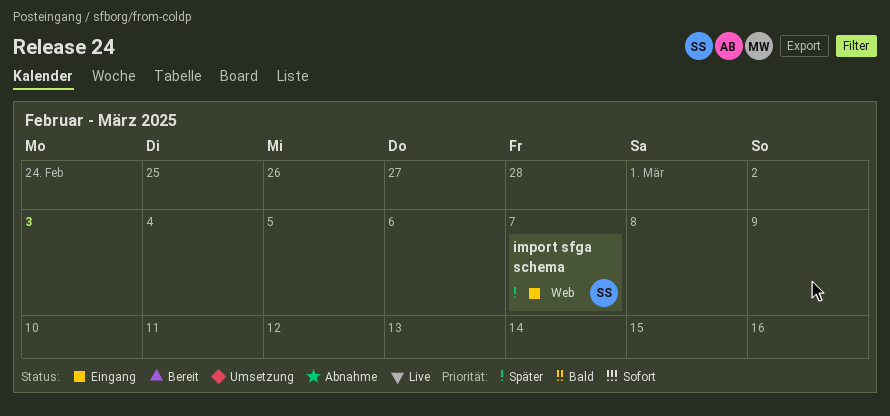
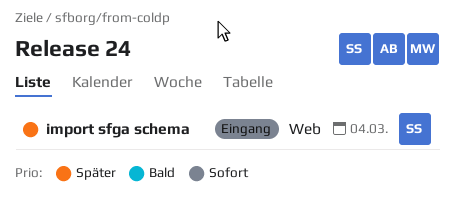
import sfga schema, due: Mar 7 -> Mar 4

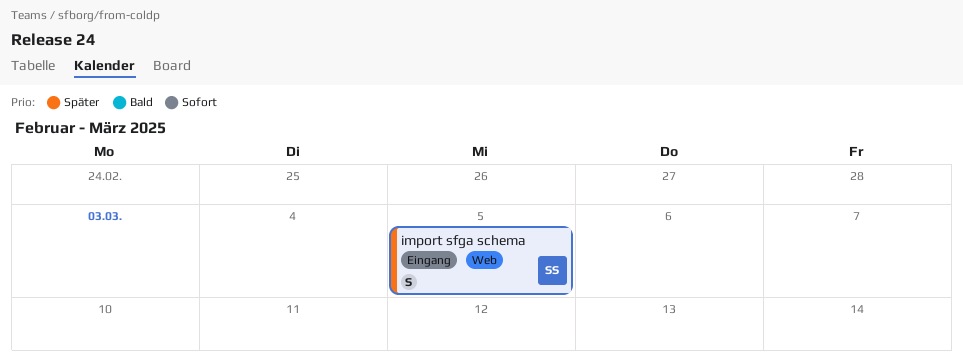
import sfga schema, due: Mar 4 -> Mar 5

